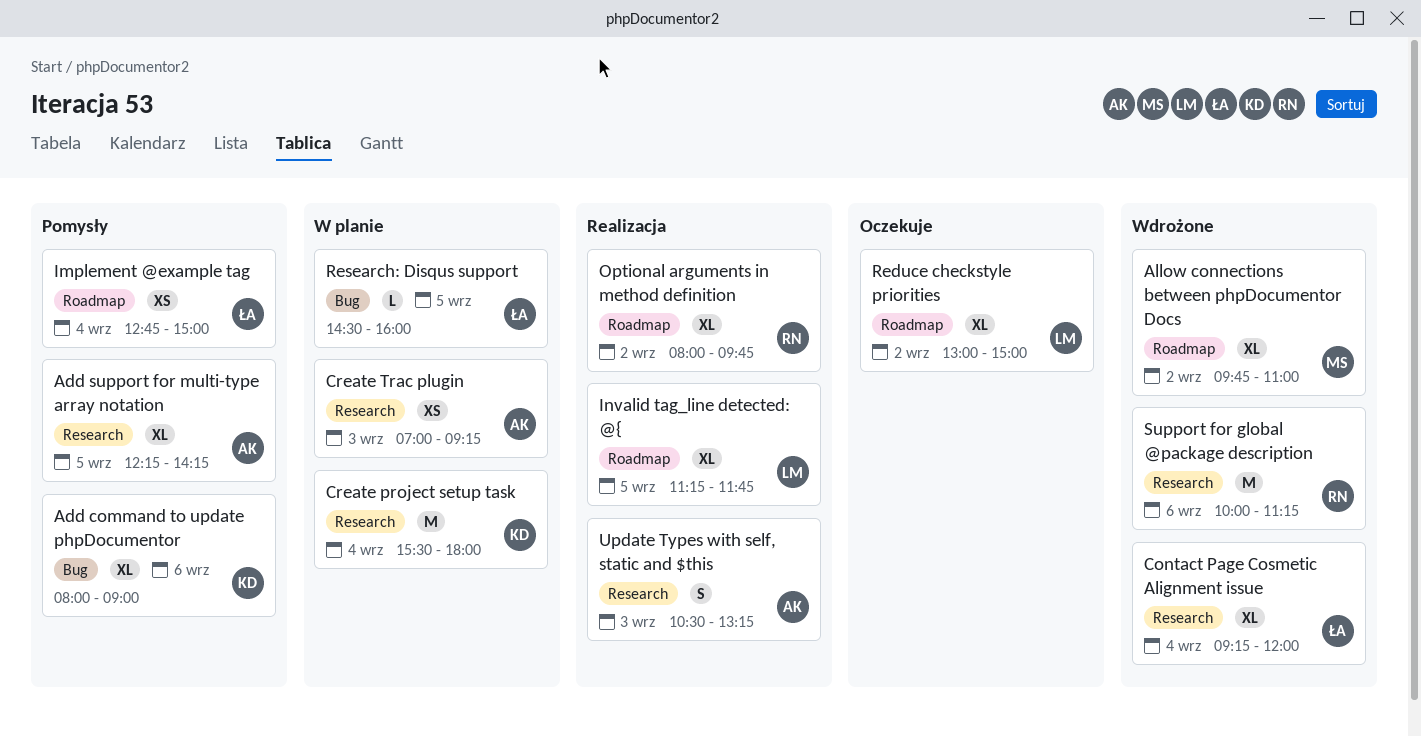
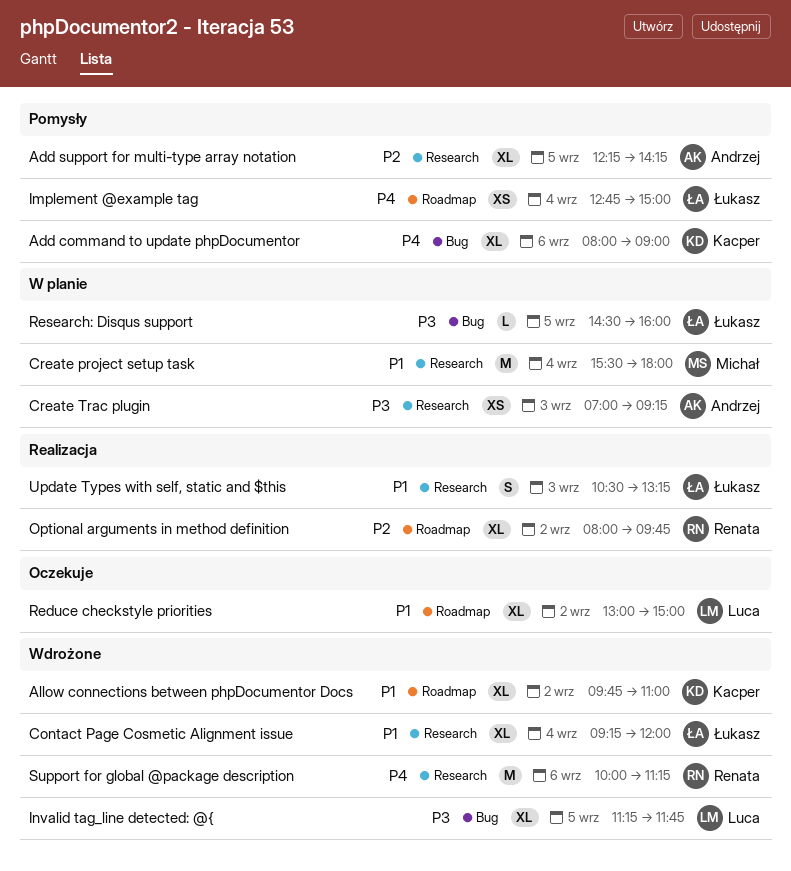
Allow connections between phpDocumentor Docs, owner: Michał -> Kacper
Create project setup task, owner: Kacper -> Michał
Invalid tag_line detected: @{, status: Realizacja -> Wdrożone
Invalid tag_line detected: @{, label: Roadmap -> Bug
Update Types with self, static and $this, owner: Andrzej -> Łukasz

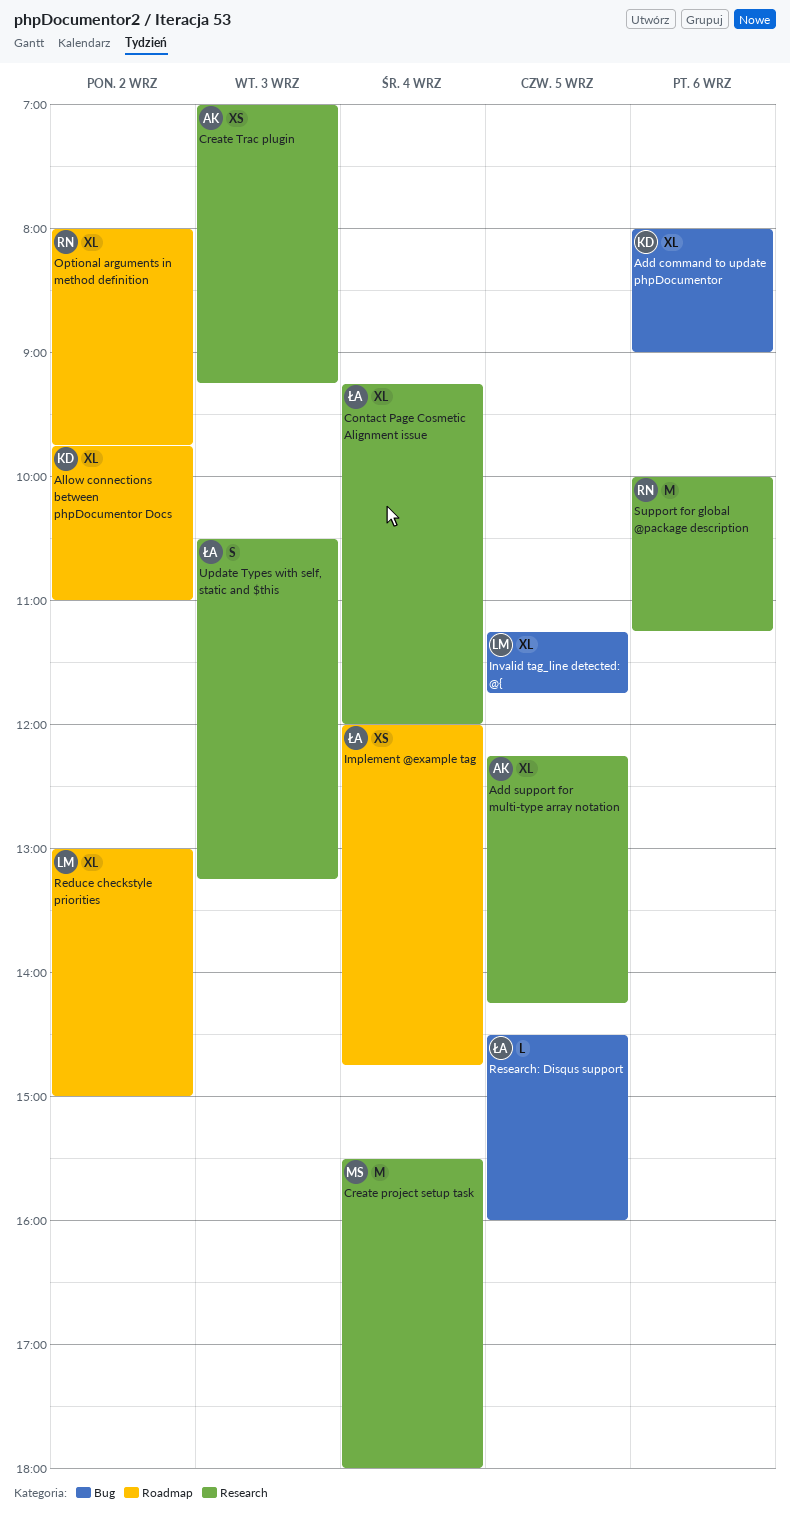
Implement @example tag, begins: 12:45 -> 12:00
Implement @example tag, ends: 15:00 -> 14:45

